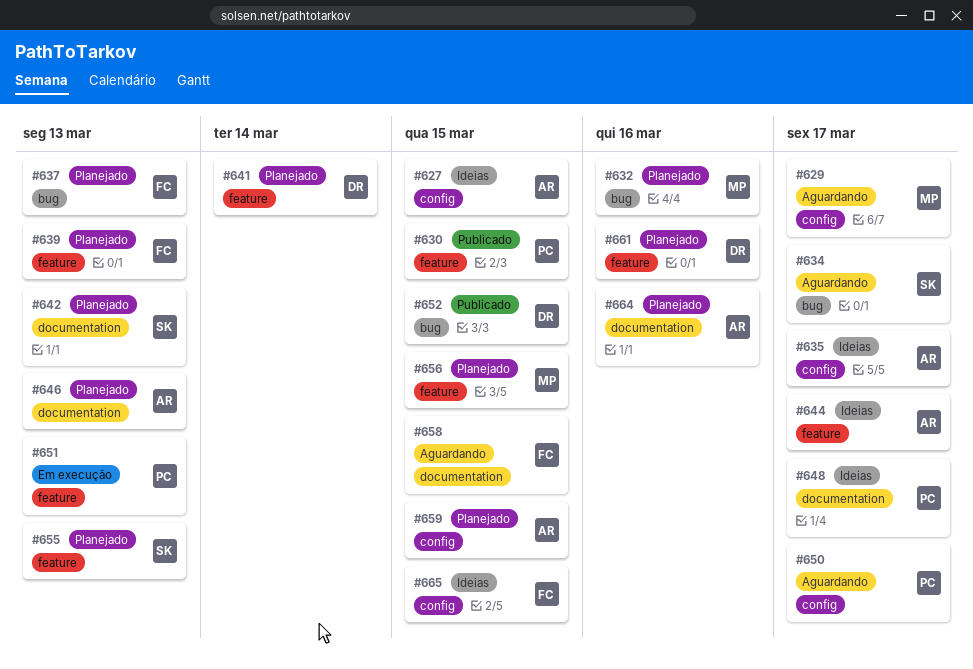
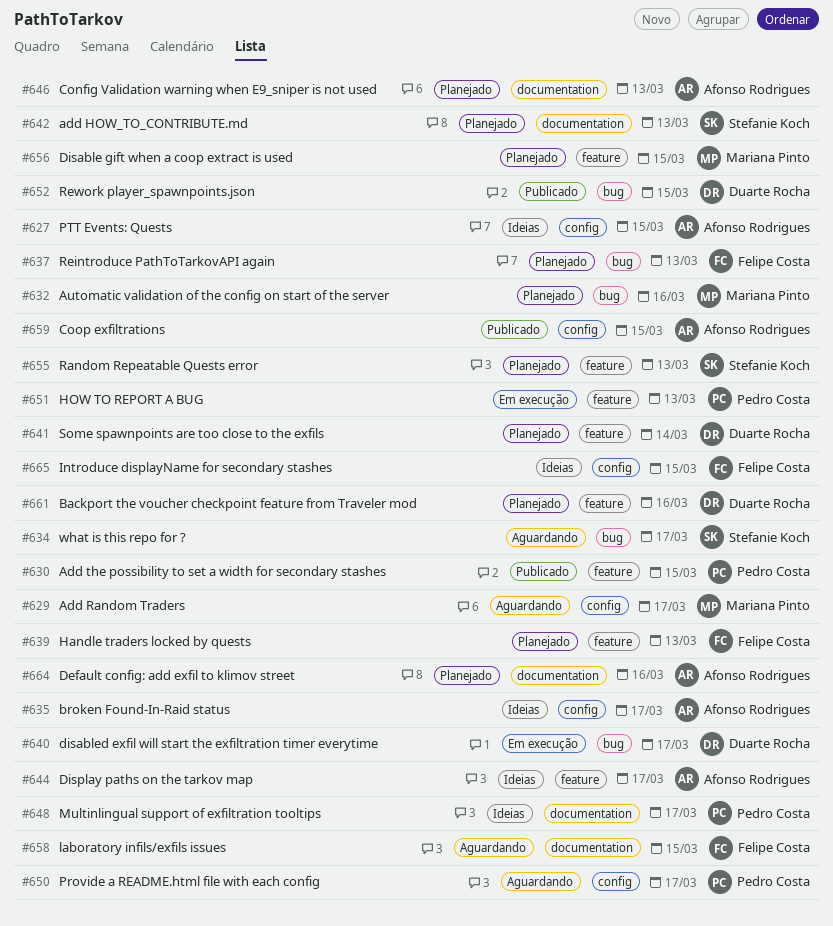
#640: none -> present
#659, status: Planejado -> Publicado

